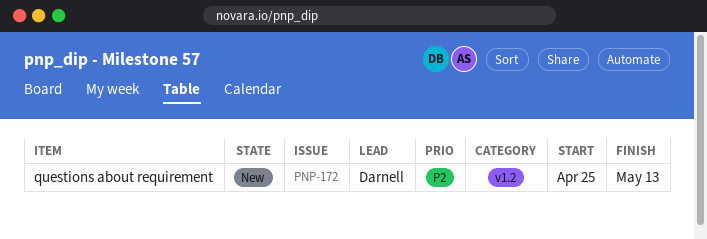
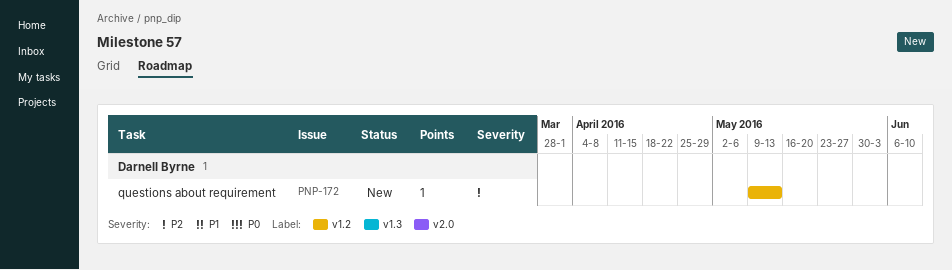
PNP-172, start: Apr 25 -> May 9

